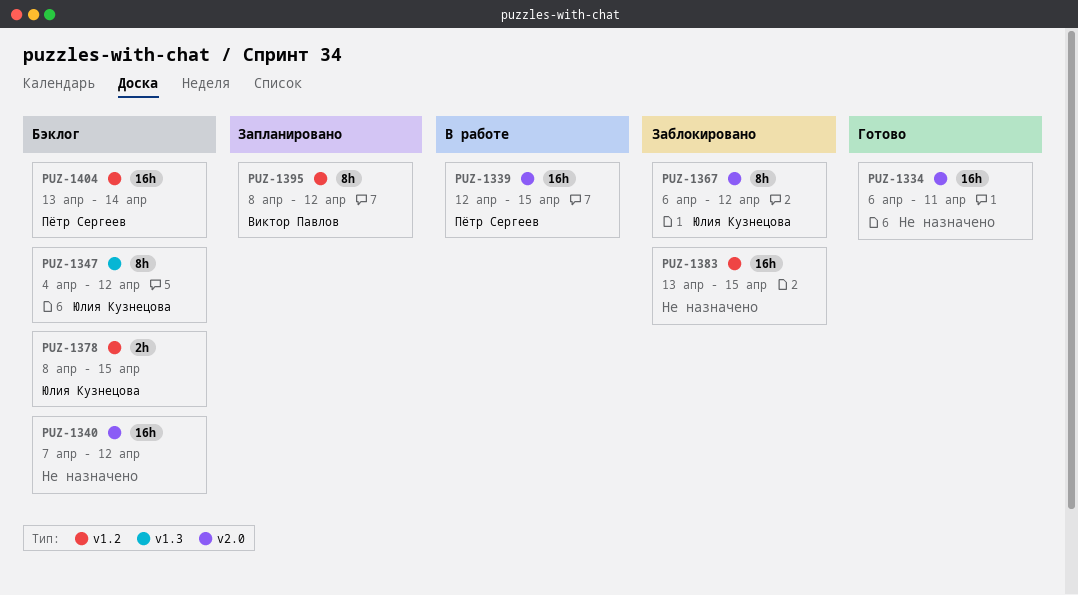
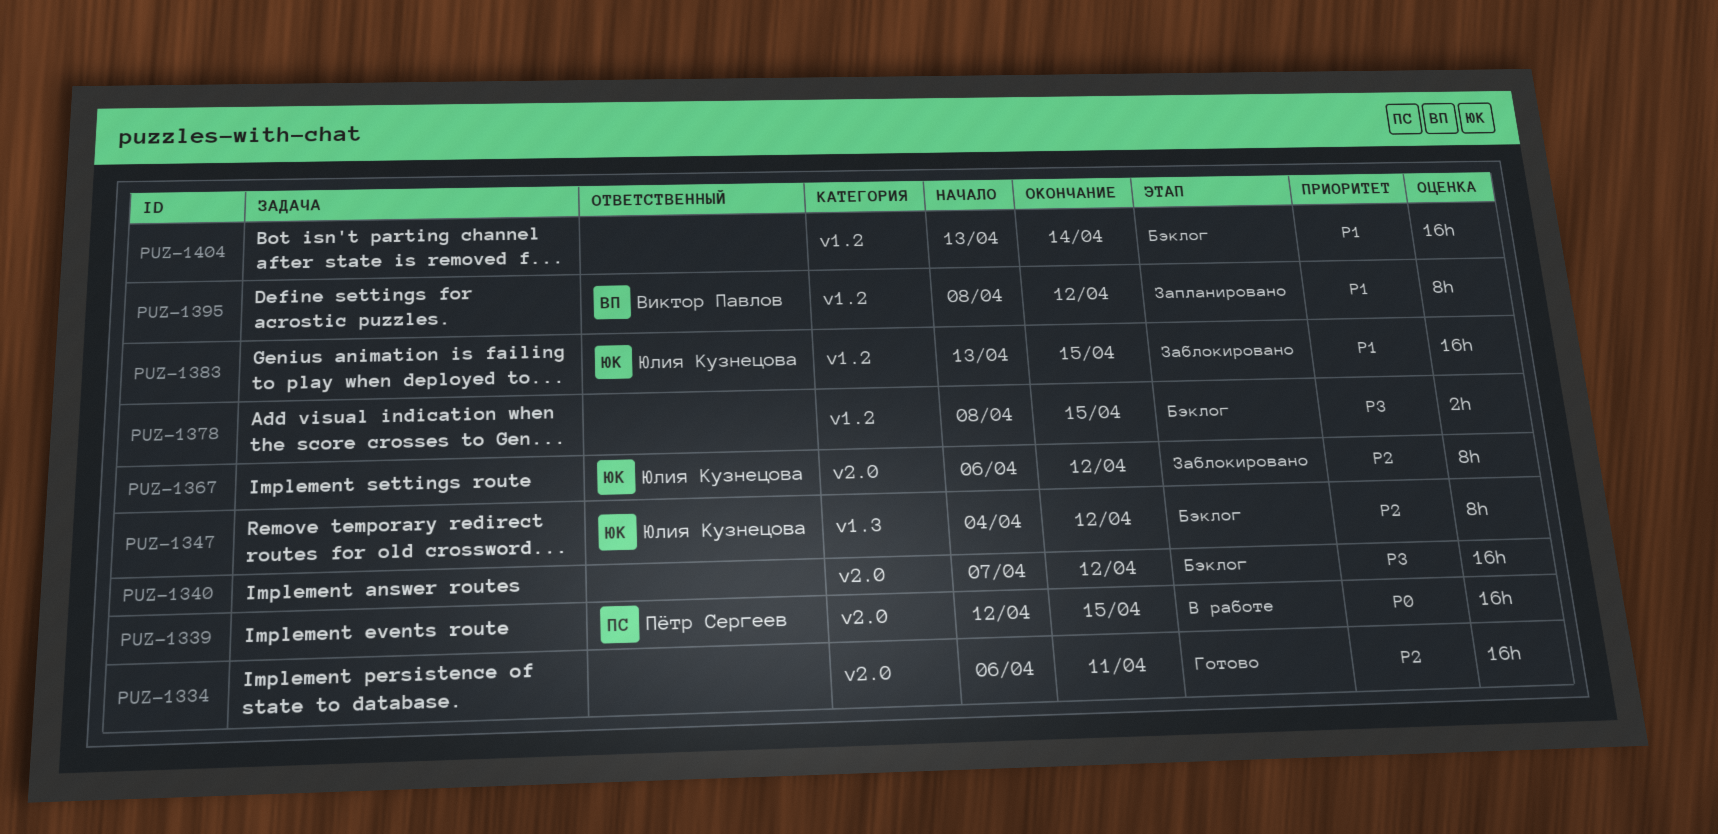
PUZ-1378, owner: Юлия Кузнецова -> none
PUZ-1383, owner: none -> Юлия Кузнецова
PUZ-1404, owner: Пётр Сергеев -> none

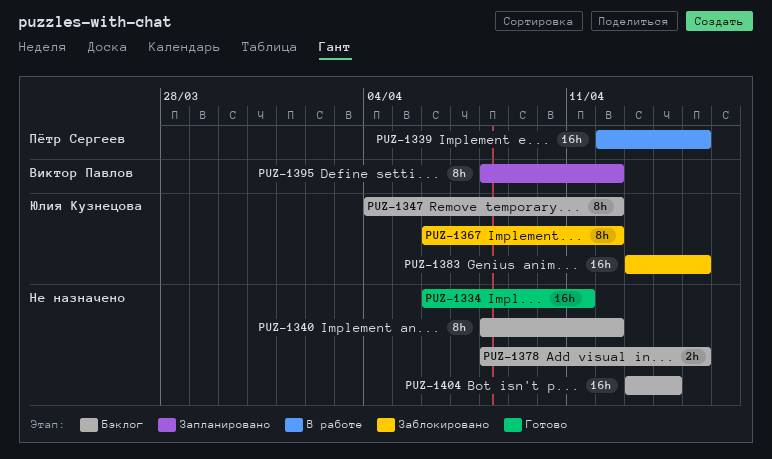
PUZ-1340, estimate: 16h -> 8h
PUZ-1340, start: Apr 7 -> Apr 8

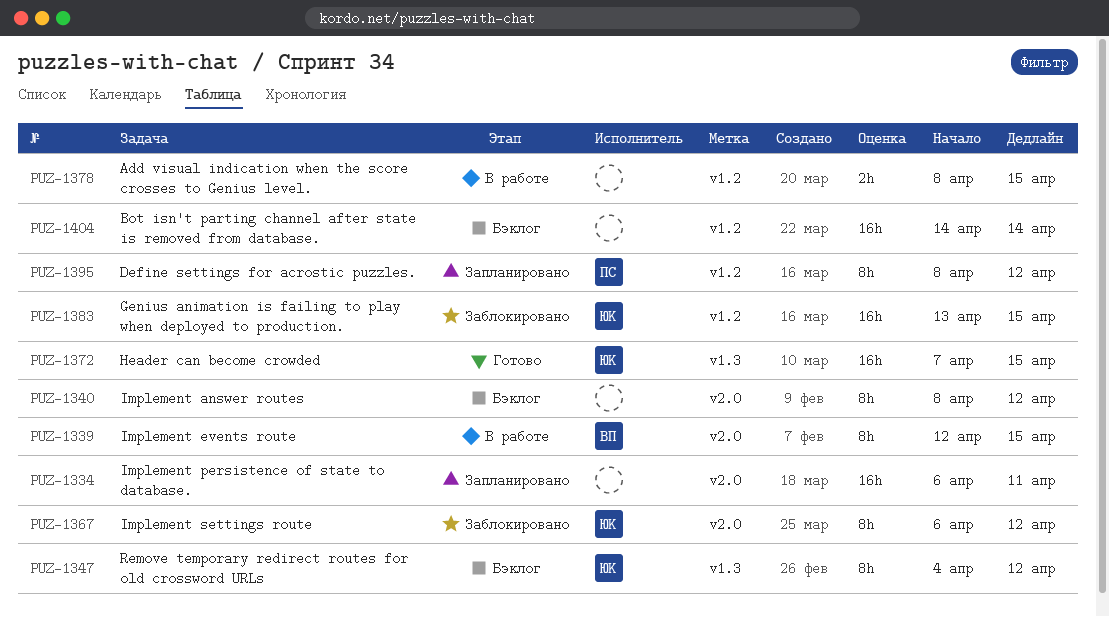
PUZ-1334, status: Готово -> Запланировано
PUZ-1339, owner: Пётр Сергеев -> Виктор Павлов
PUZ-1339, estimate: 16h -> 8h
PUZ-1372: none -> present
PUZ-1378, status: Бэклог -> В работе
PUZ-1395, owner: Виктор Павлов -> Пётр Сергеев
PUZ-1404, start: Apr 13 -> Apr 14

